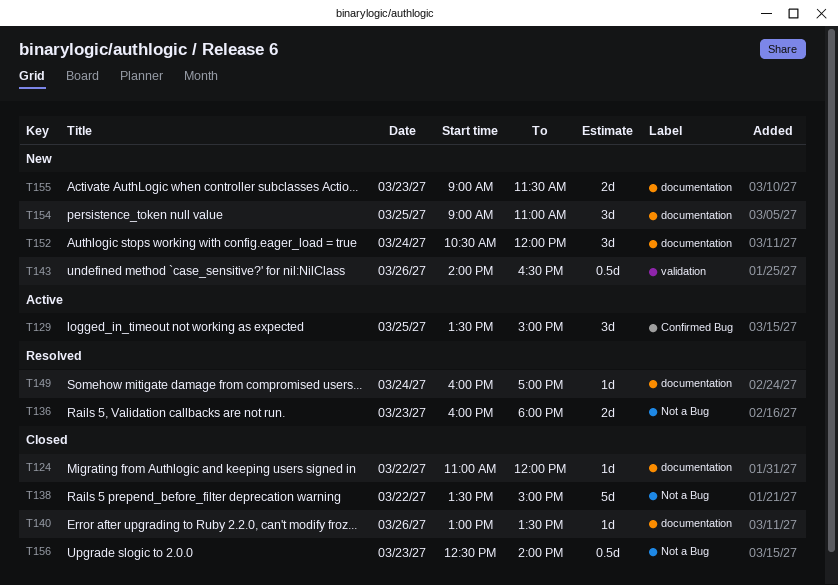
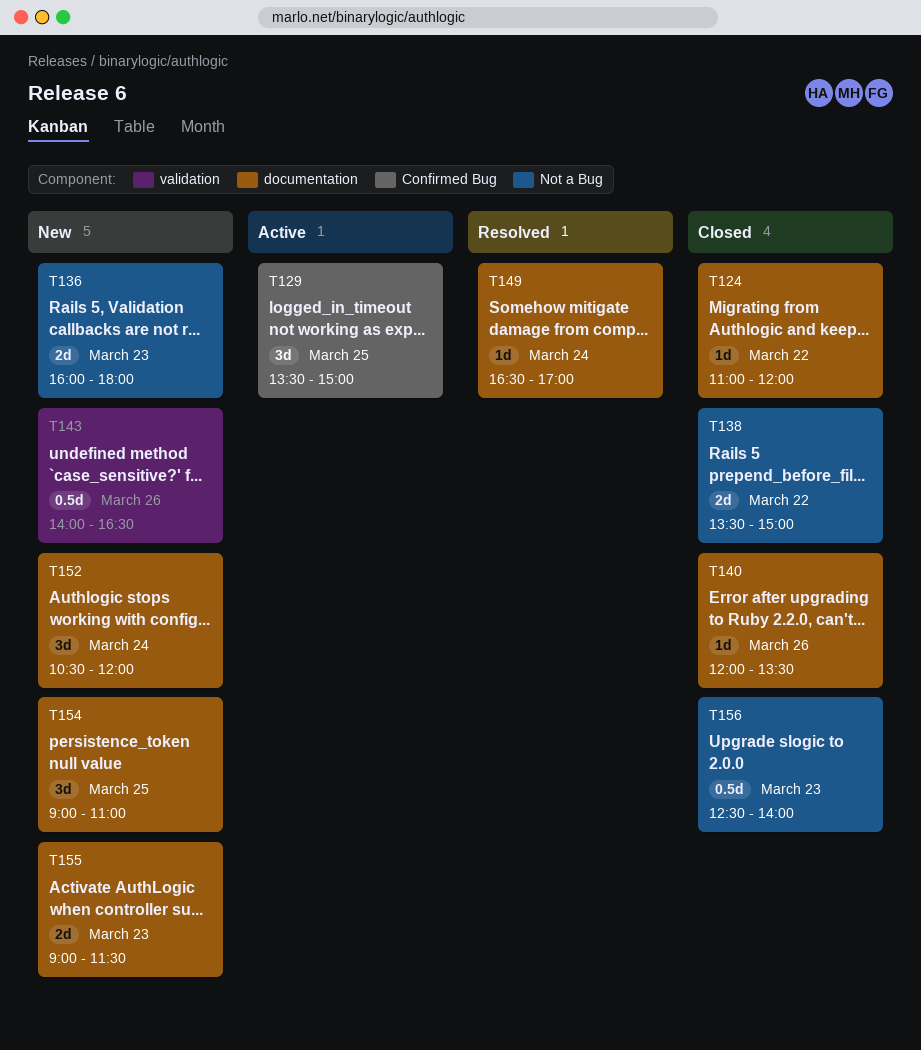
T136, status: Resolved -> New
T138, estimate: 5d -> 2d
T140, begins: 13:00 -> 12:00
T149, begins: 16:00 -> 16:30

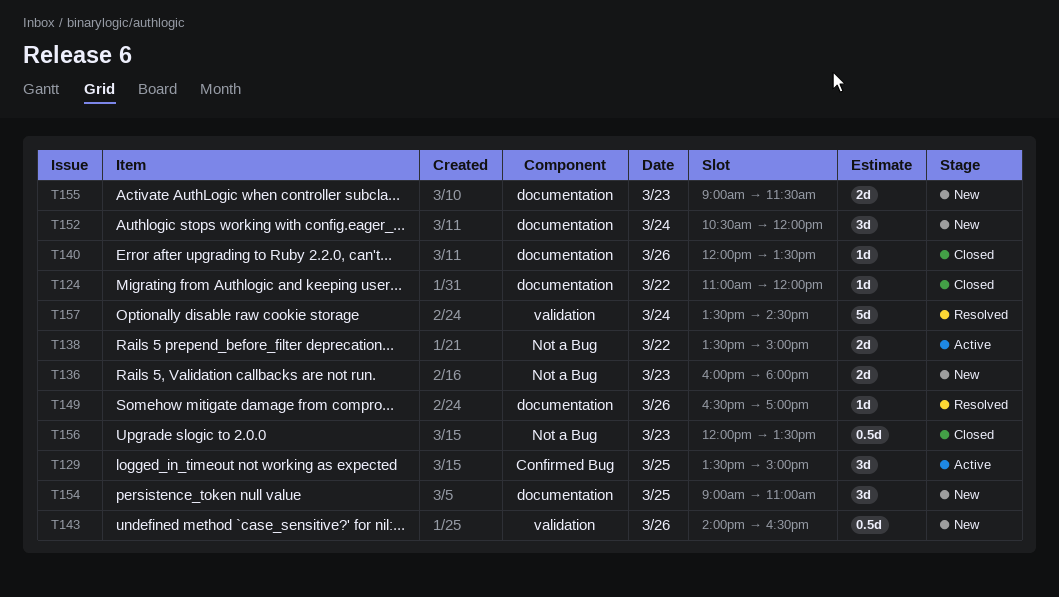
T138, status: Closed -> Active
T149, day: Mar 24 -> Mar 26
T156, begins: 12:30 -> 12:00
T156, ends: 14:00 -> 13:30
T157: none -> present

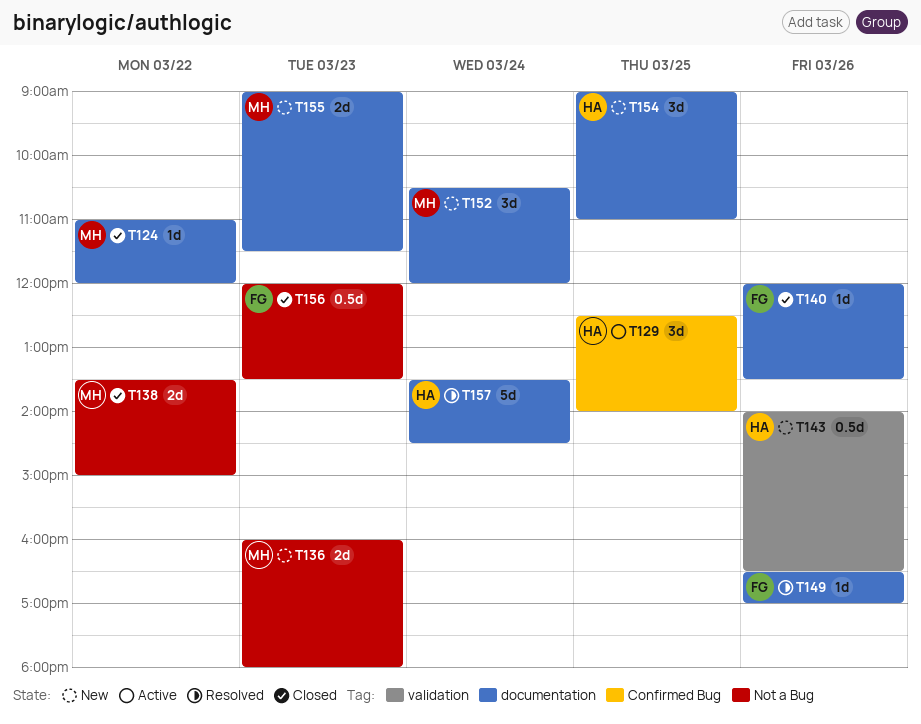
T129, begins: 13:30 -> 12:30
T129, ends: 15:00 -> 14:00
T138, status: Active -> Closed
T157, label: validation -> documentation

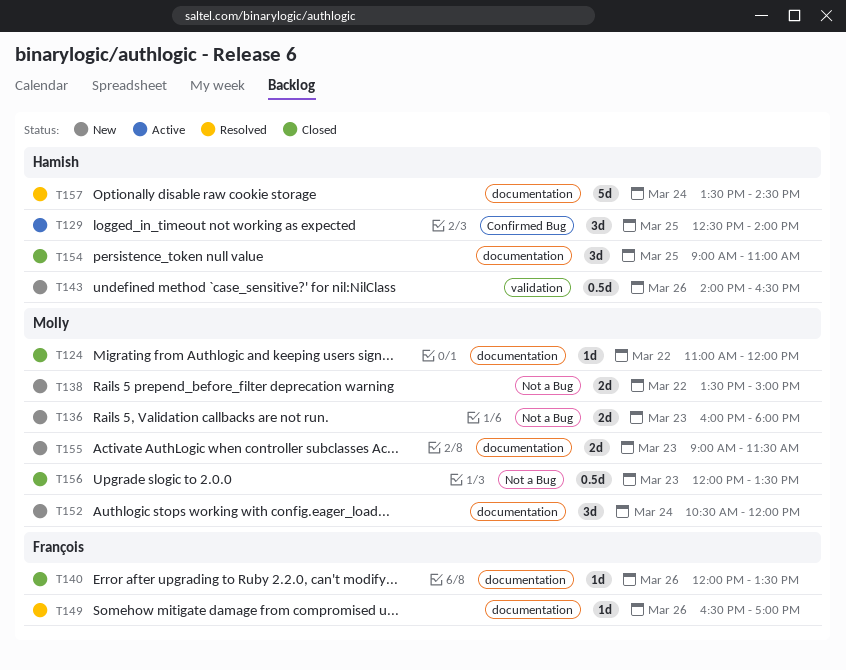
T138, status: Closed -> New
T154, status: New -> Closed
T156, owner: François -> Molly

